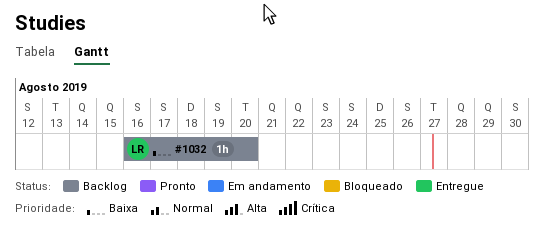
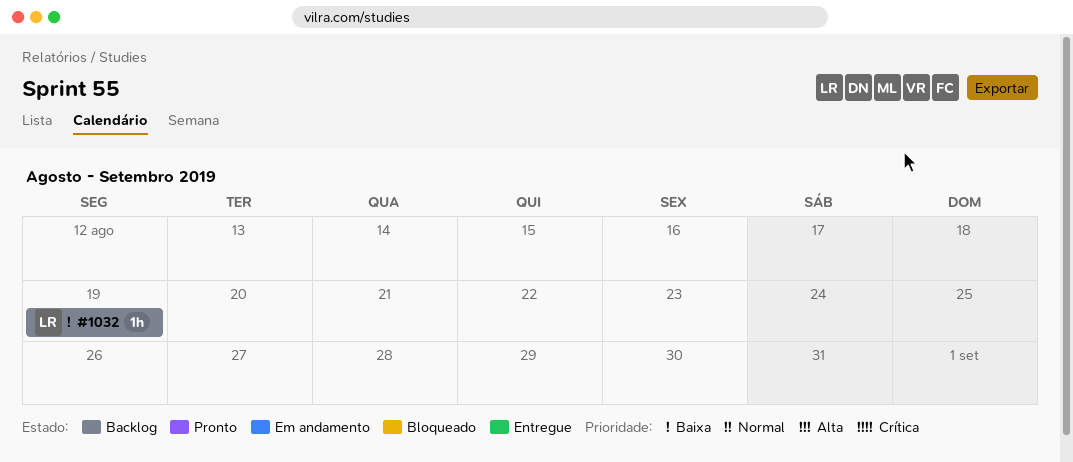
#1032, start: Aug 16 -> Aug 19
#1032, due: Aug 20 -> Aug 19

